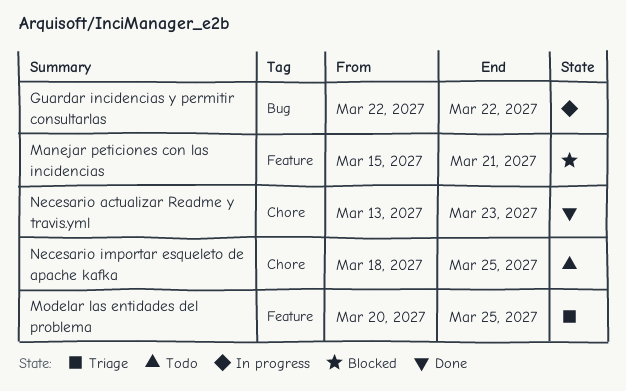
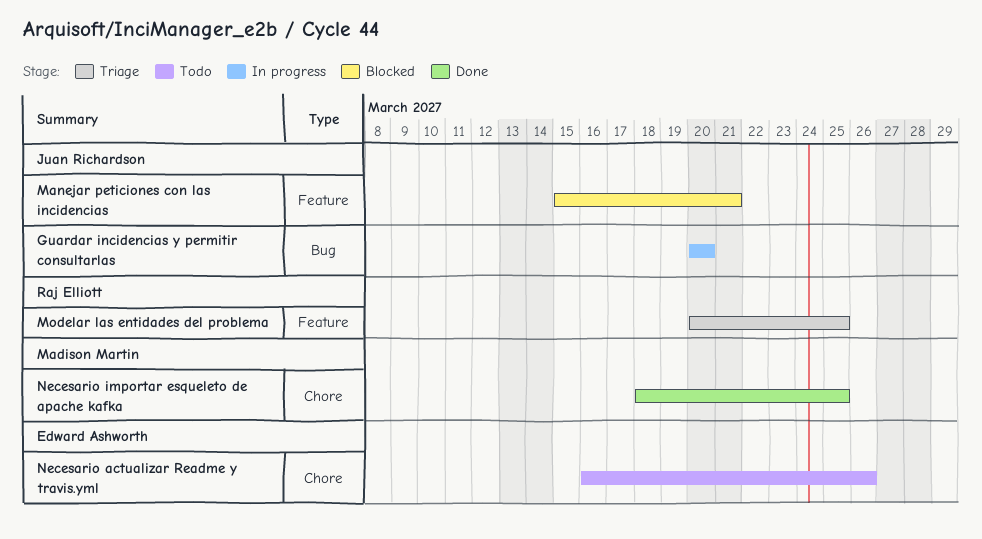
Guardar incidencias y permitir consultarlas, start: Mar 22 -> Mar 20
Guardar incidencias y permitir consultarlas, due: Mar 22 -> Mar 20
Necesario actualizar Readme y travis.yml, status: Done -> Todo
Necesario actualizar Readme y travis.yml, start: Mar 13 -> Mar 16
Necesario actualizar Readme y travis.yml, due: Mar 23 -> Mar 26
Necesario importar esqueleto de apache kafka, status: Todo -> Done

